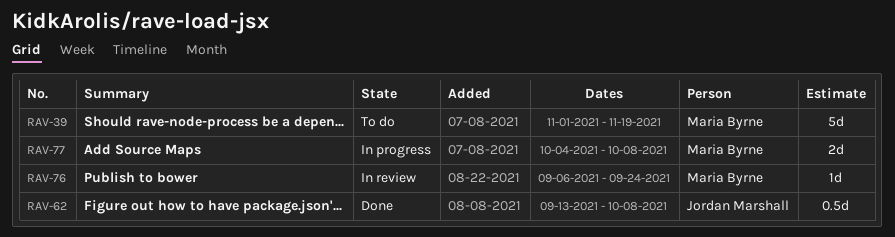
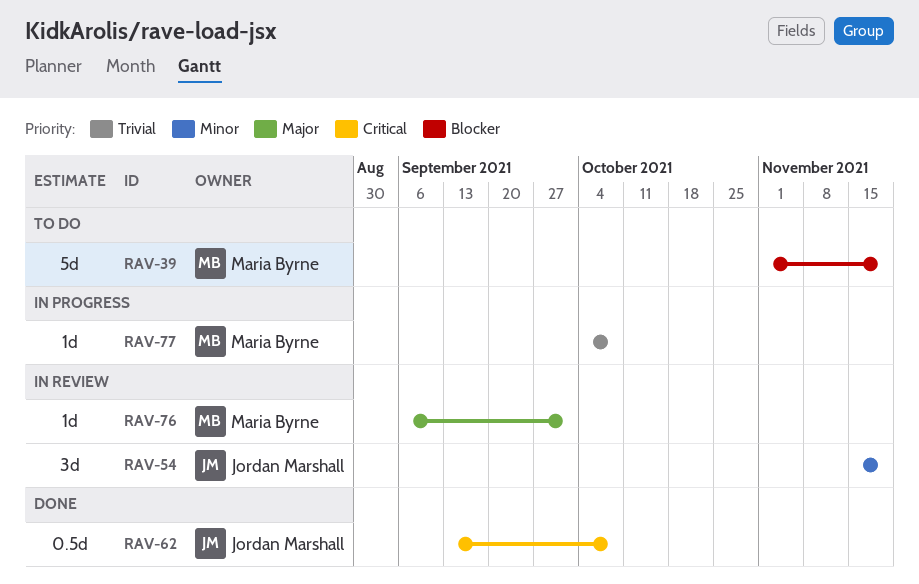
RAV-54: none -> present
RAV-76, due: Sep 24 -> Oct 1
RAV-77, estimate: 2d -> 1d

